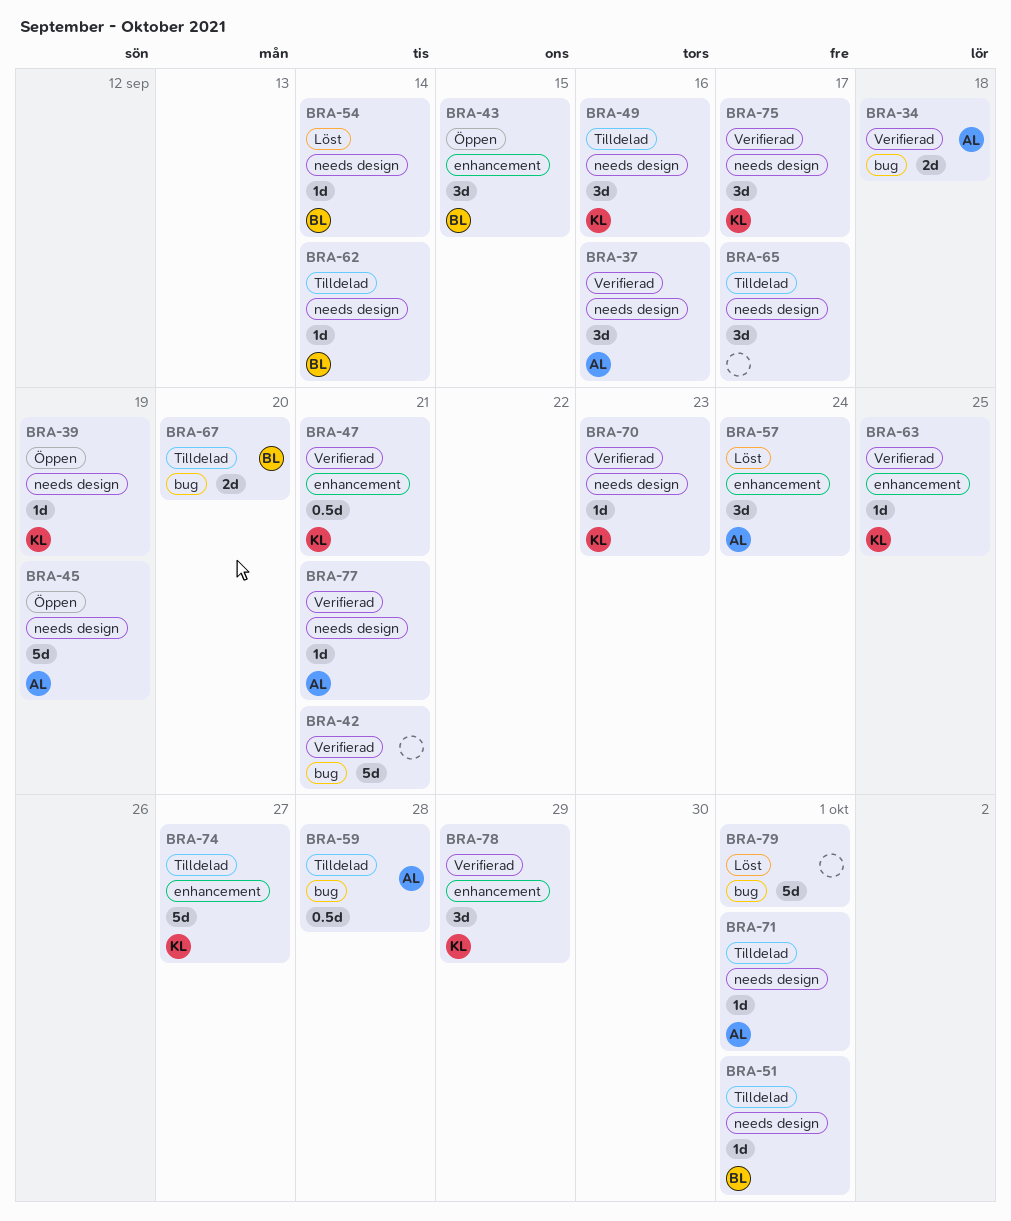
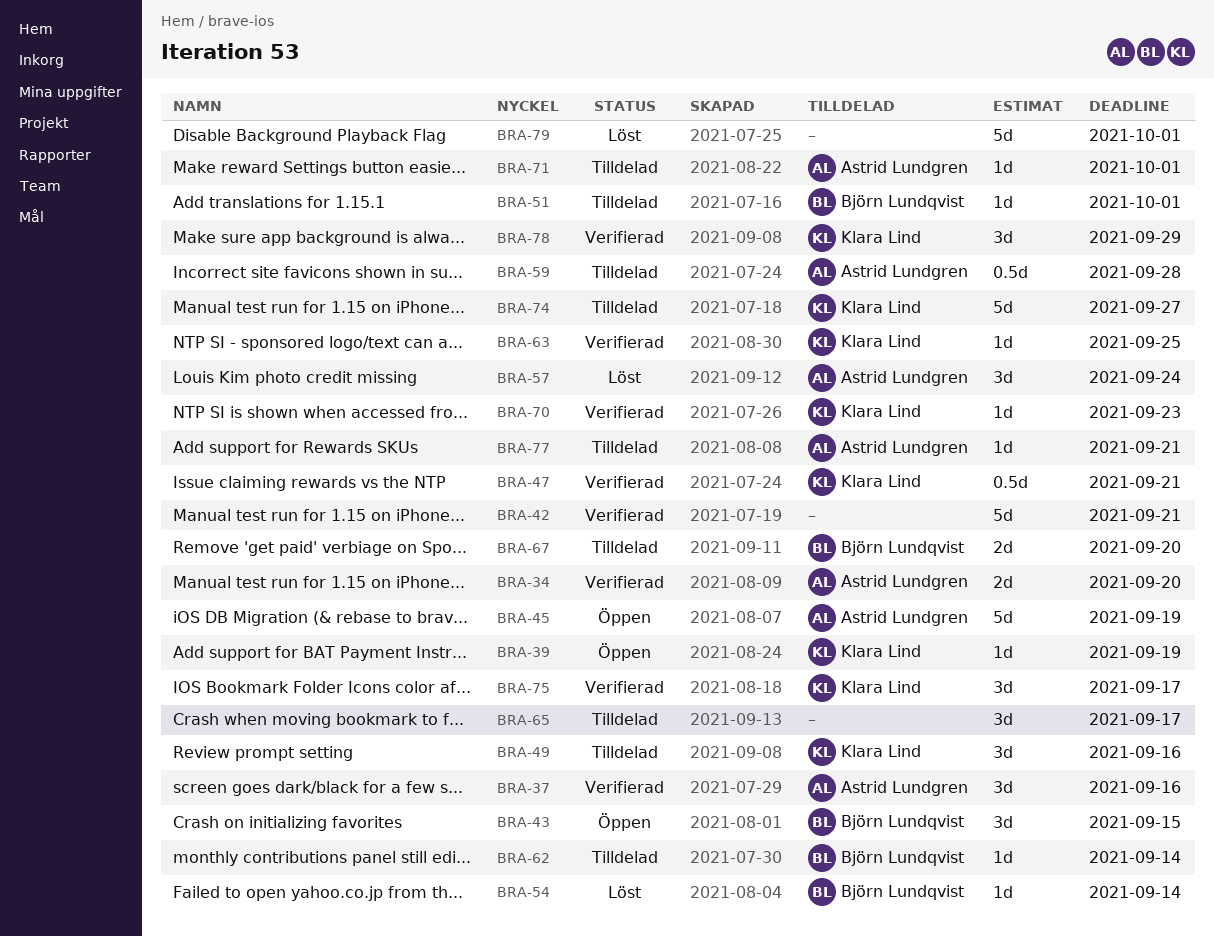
BRA-34, due: Sep 18 -> Sep 20
BRA-77, status: Verifierad -> Tilldelad

